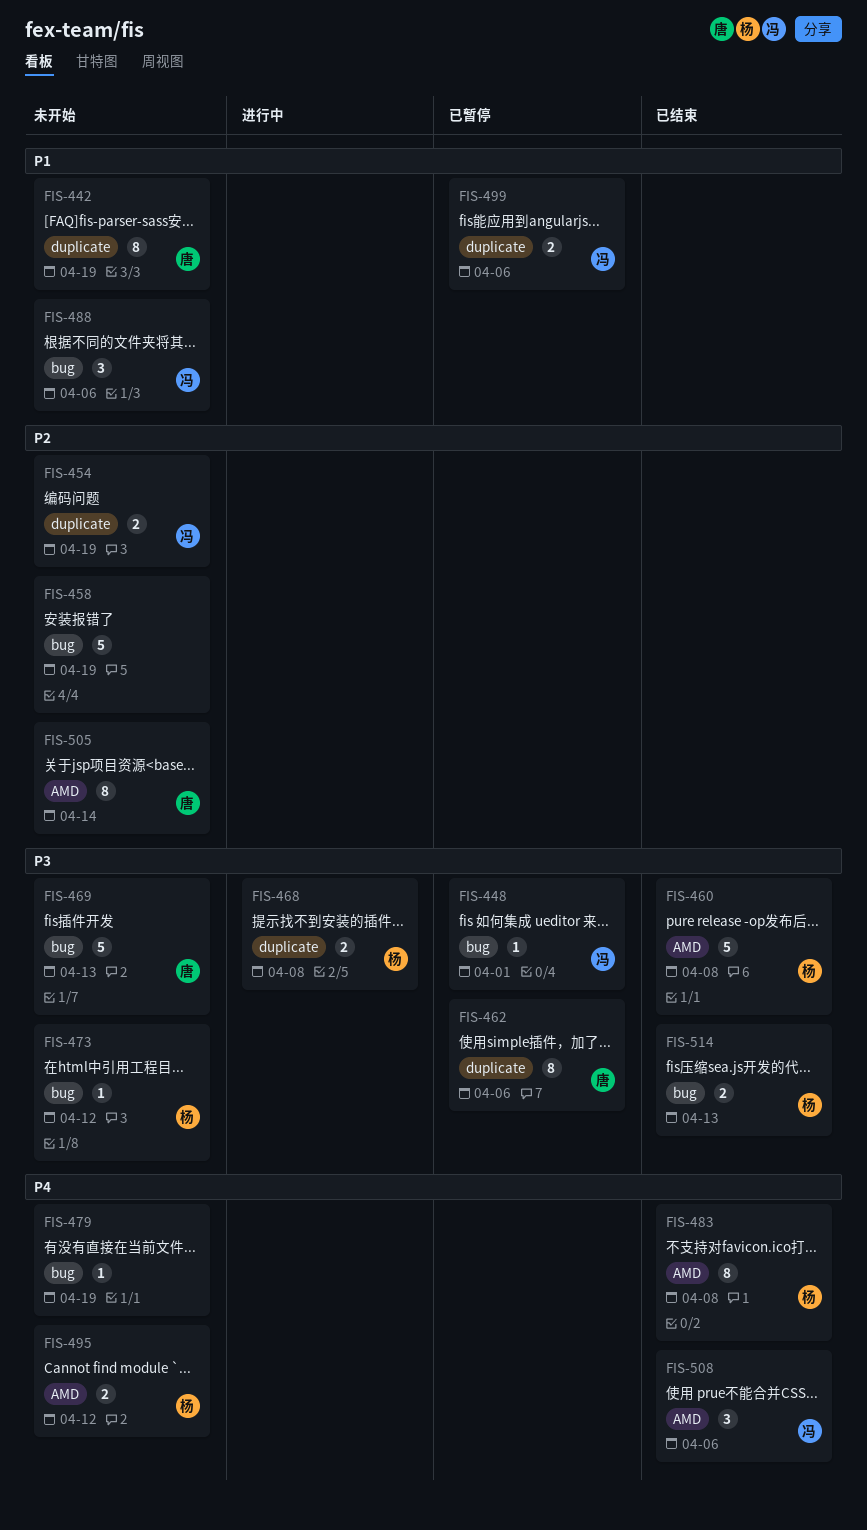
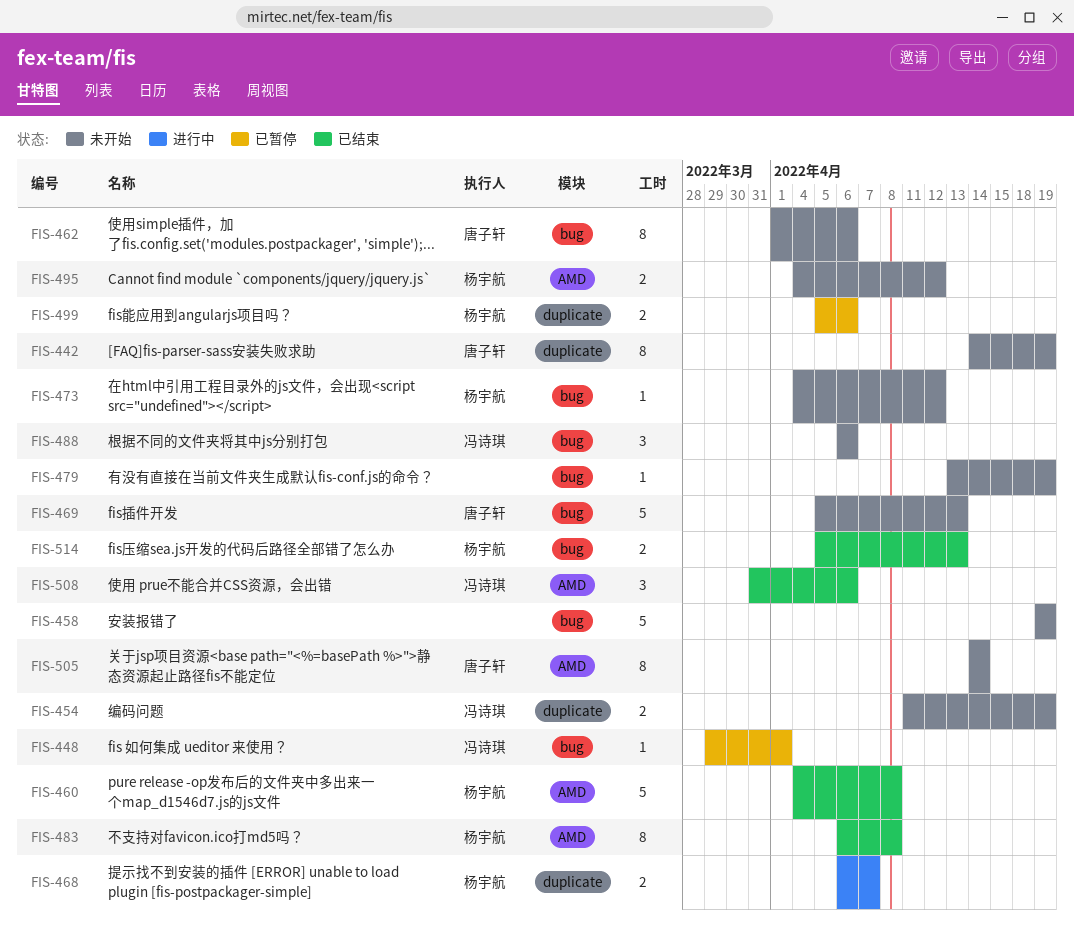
FIS-462, status: 已暂停 -> 未开始
FIS-462, label: duplicate -> bug
FIS-468, due: Apr 8 -> Apr 7
FIS-499, owner: 冯诗琪 -> 杨宇航

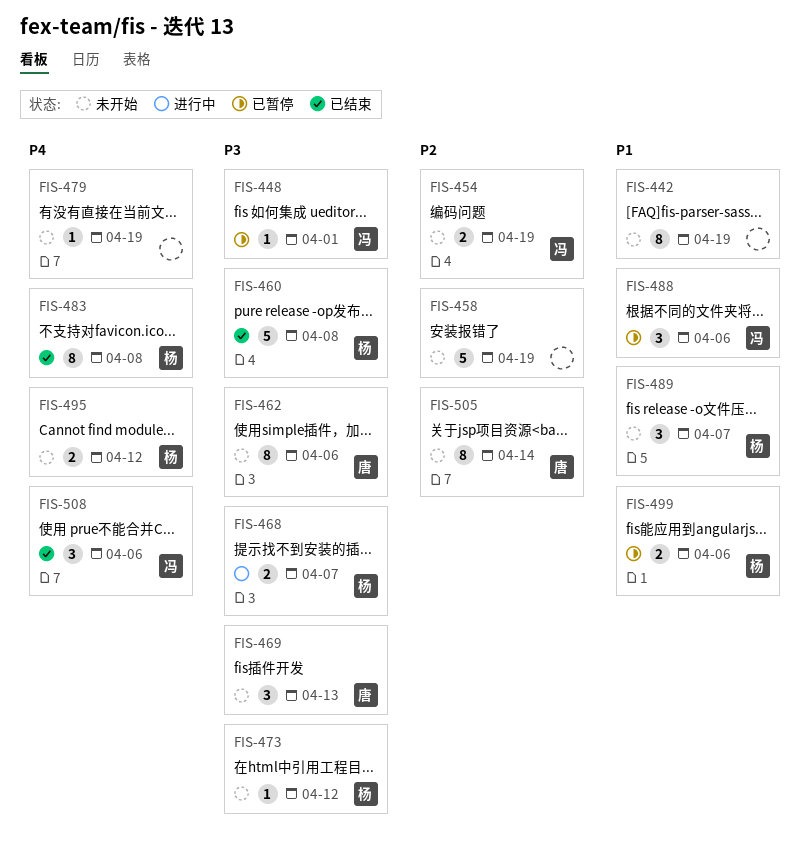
FIS-442, owner: 唐子轩 -> none
FIS-469, estimate: 5 -> 3
FIS-488, status: 未开始 -> 已暂停
FIS-489: none -> present
FIS-514: present -> none

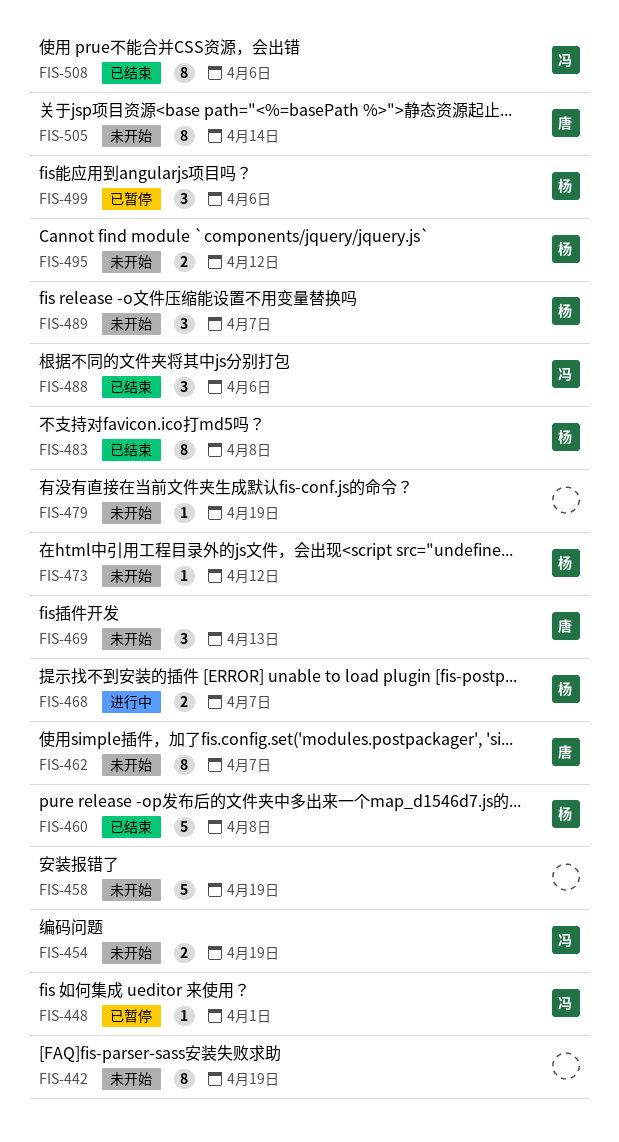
FIS-462, due: Apr 6 -> Apr 7
FIS-488, status: 已暂停 -> 已结束
FIS-499, estimate: 2 -> 3
FIS-508, estimate: 3 -> 8

